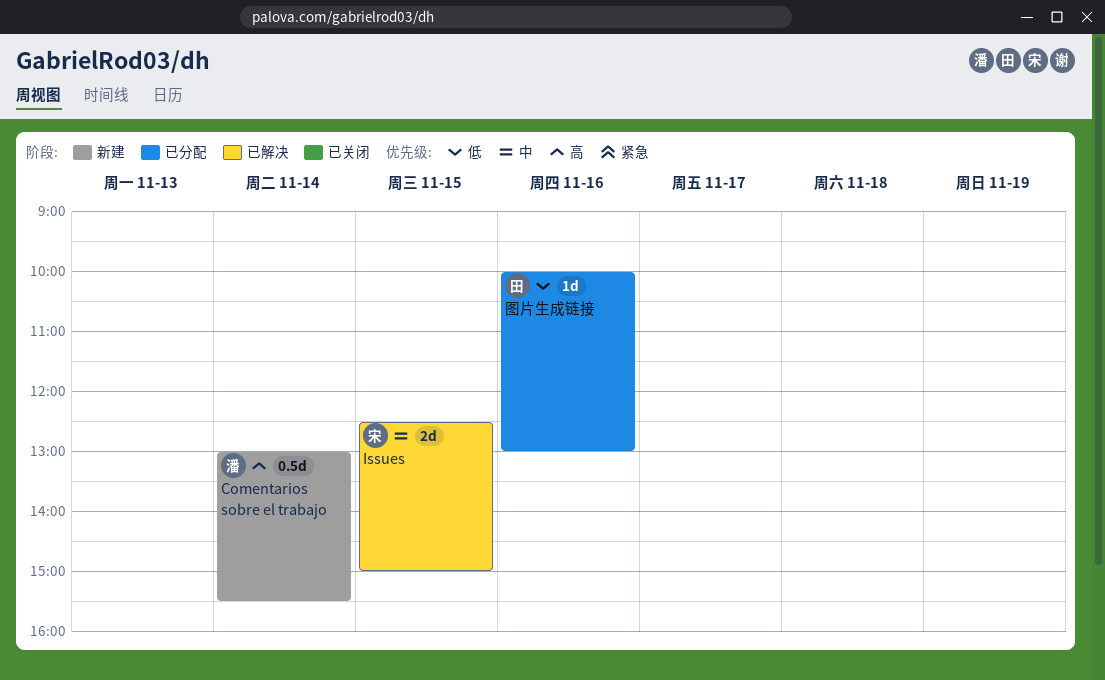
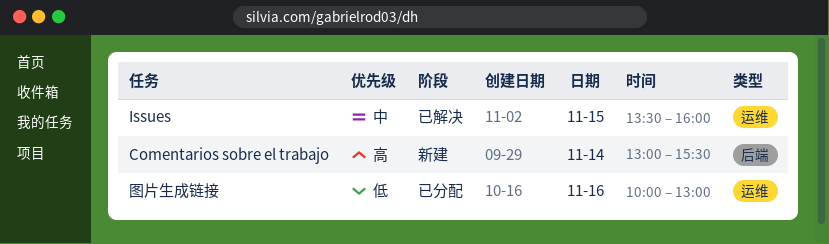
Issues, begins: 12:30 -> 13:30
Issues, ends: 15:00 -> 16:00

